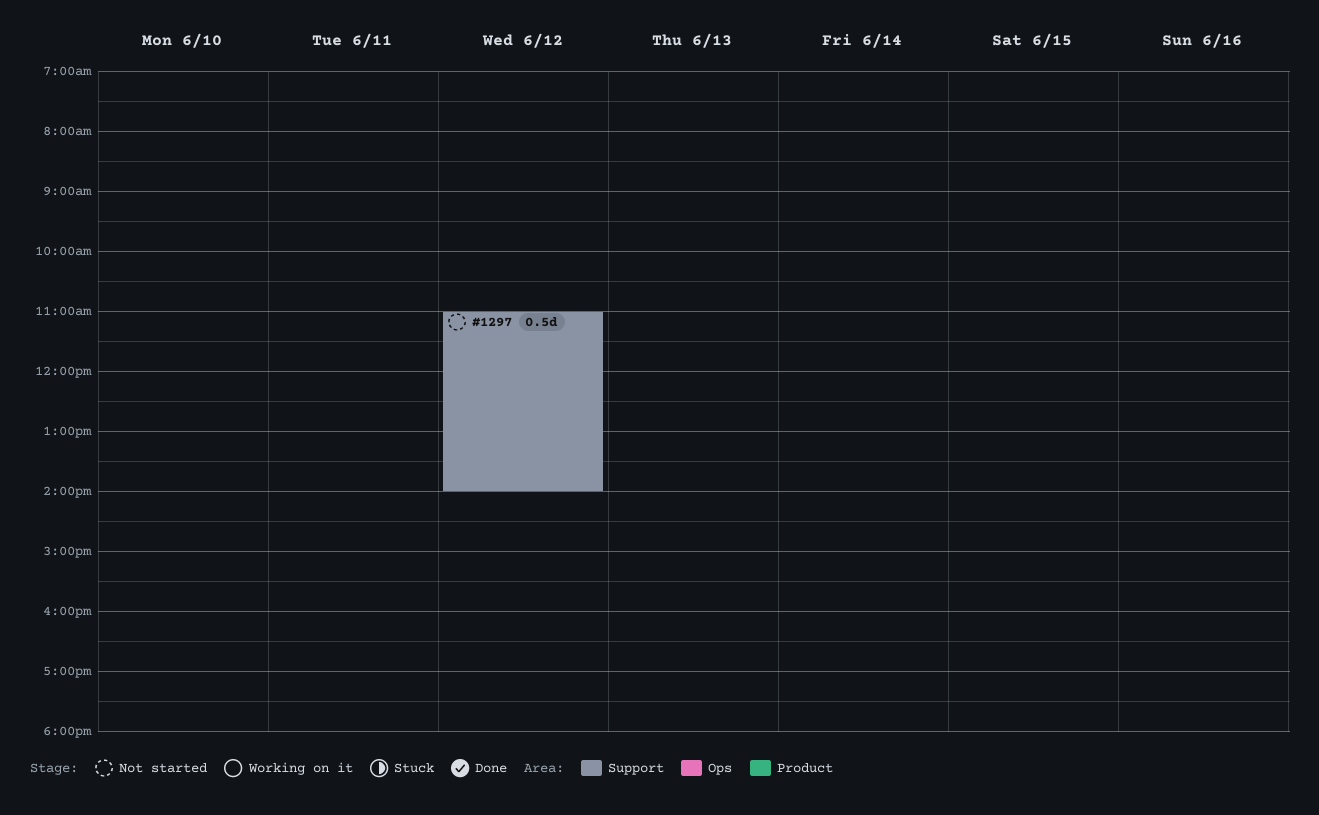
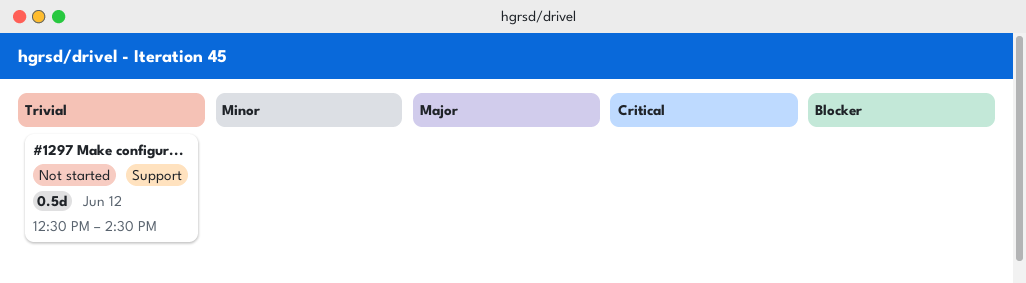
#1297, begins: 11:00 -> 12:30
#1297, ends: 14:00 -> 14:30

